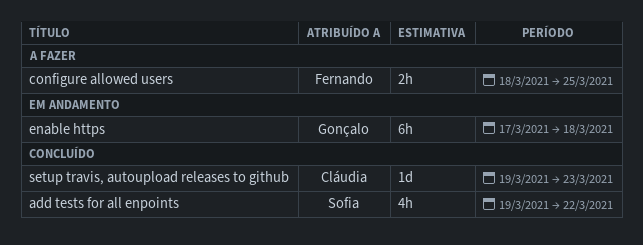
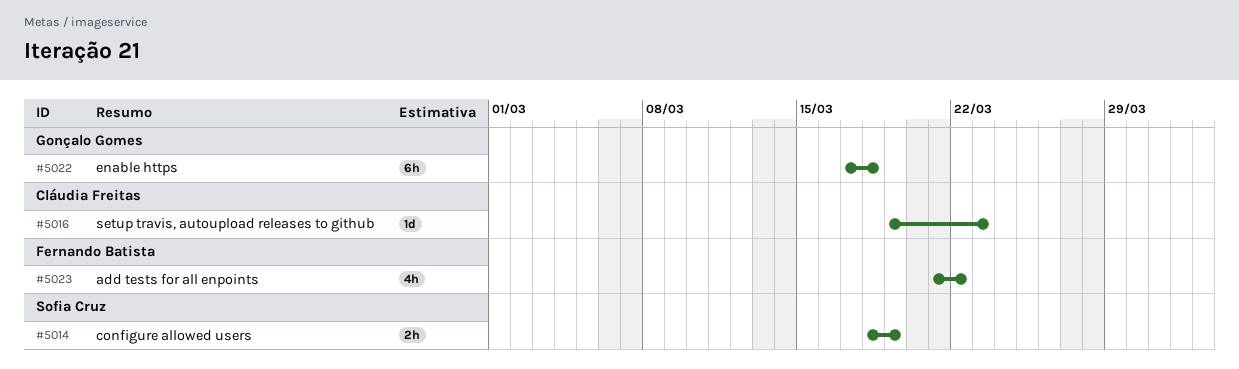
add tests for all enpoints, owner: Sofia Cruz -> Fernando Batista
add tests for all enpoints, start: Mar 19 -> Mar 21
configure allowed users, owner: Fernando Batista -> Sofia Cruz
configure allowed users, due: Mar 25 -> Mar 19

